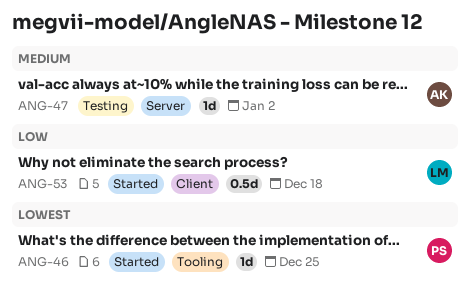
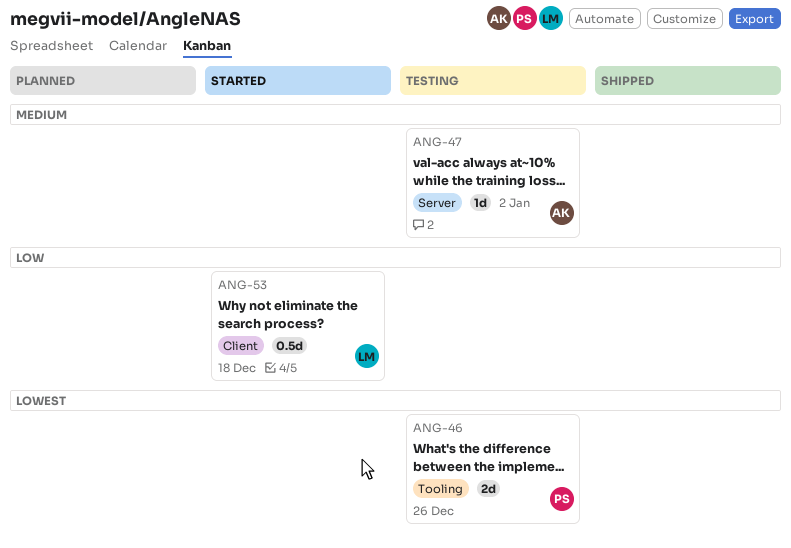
ANG-46, status: Started -> Testing
ANG-46, estimate: 1d -> 2d
ANG-46, due: Dec 25 -> Dec 26

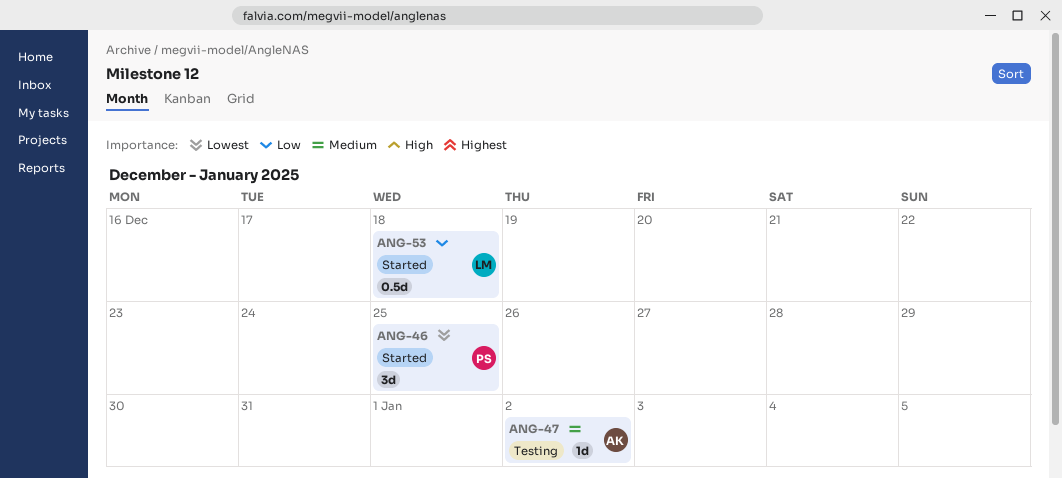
ANG-46, status: Testing -> Started
ANG-46, estimate: 2d -> 3d
ANG-46, due: Dec 26 -> Dec 25

